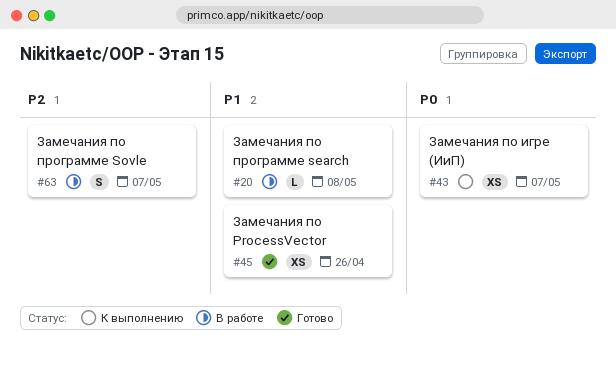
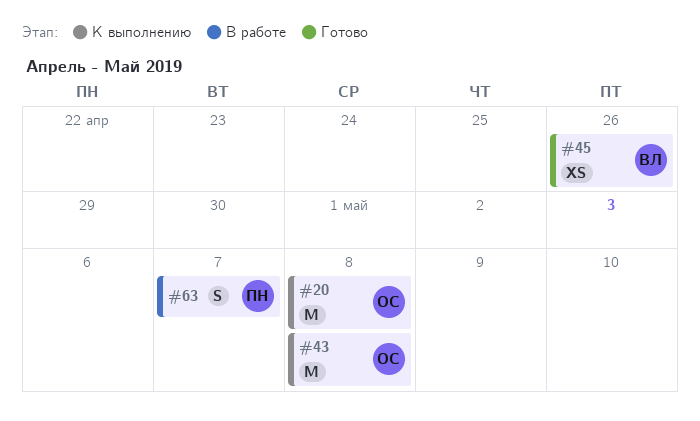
#20, status: В работе -> К выполнению
#20, estimate: L -> M
#43, estimate: XS -> M
#43, due: May 7 -> May 8

